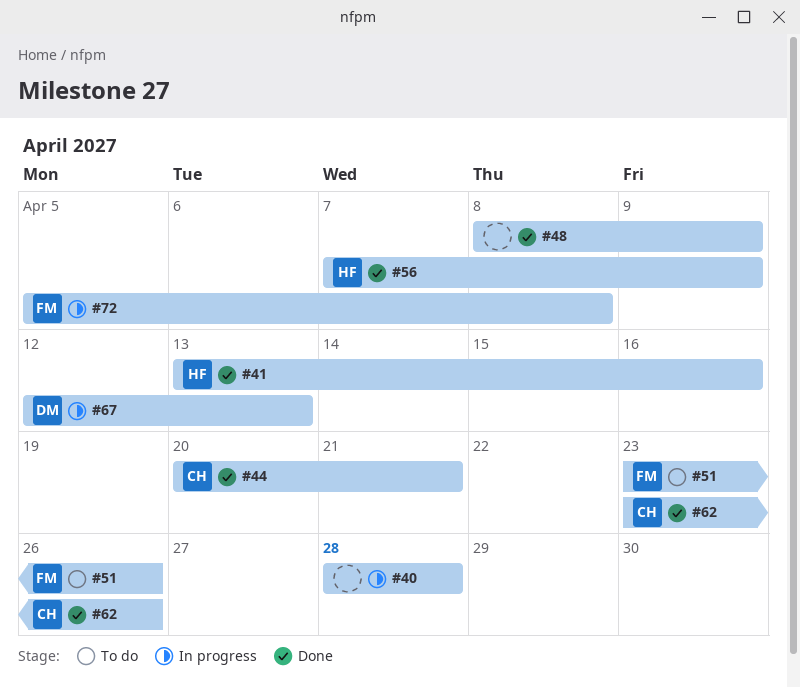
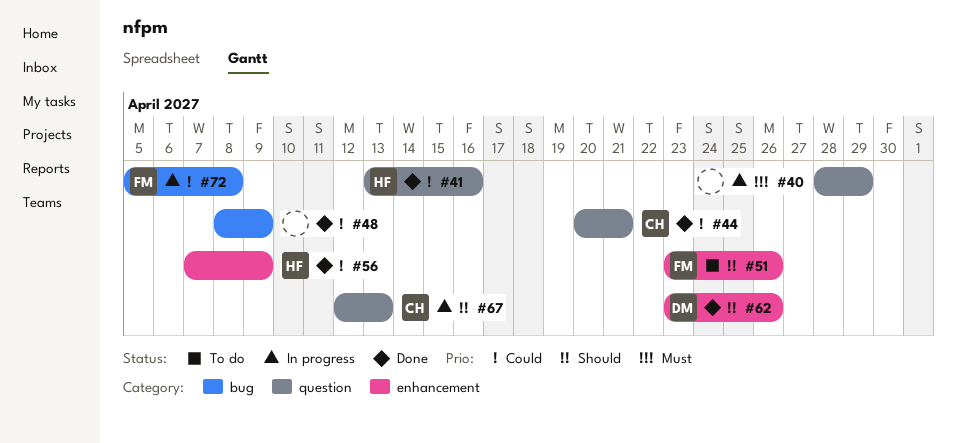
#40, due: Apr 28 -> Apr 29
#62, owner: CH -> DM
#67, owner: DM -> CH

